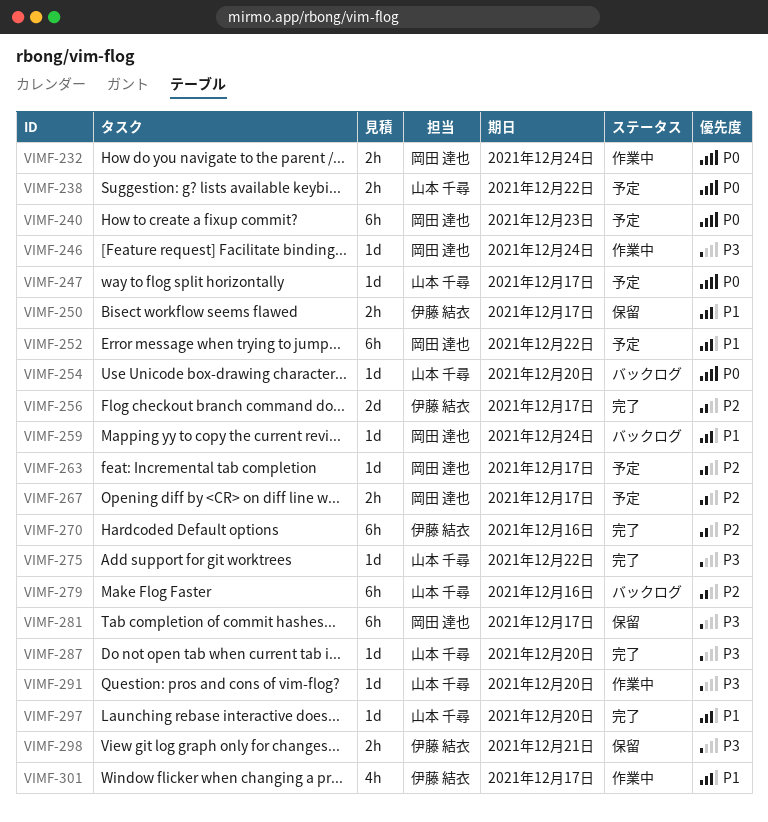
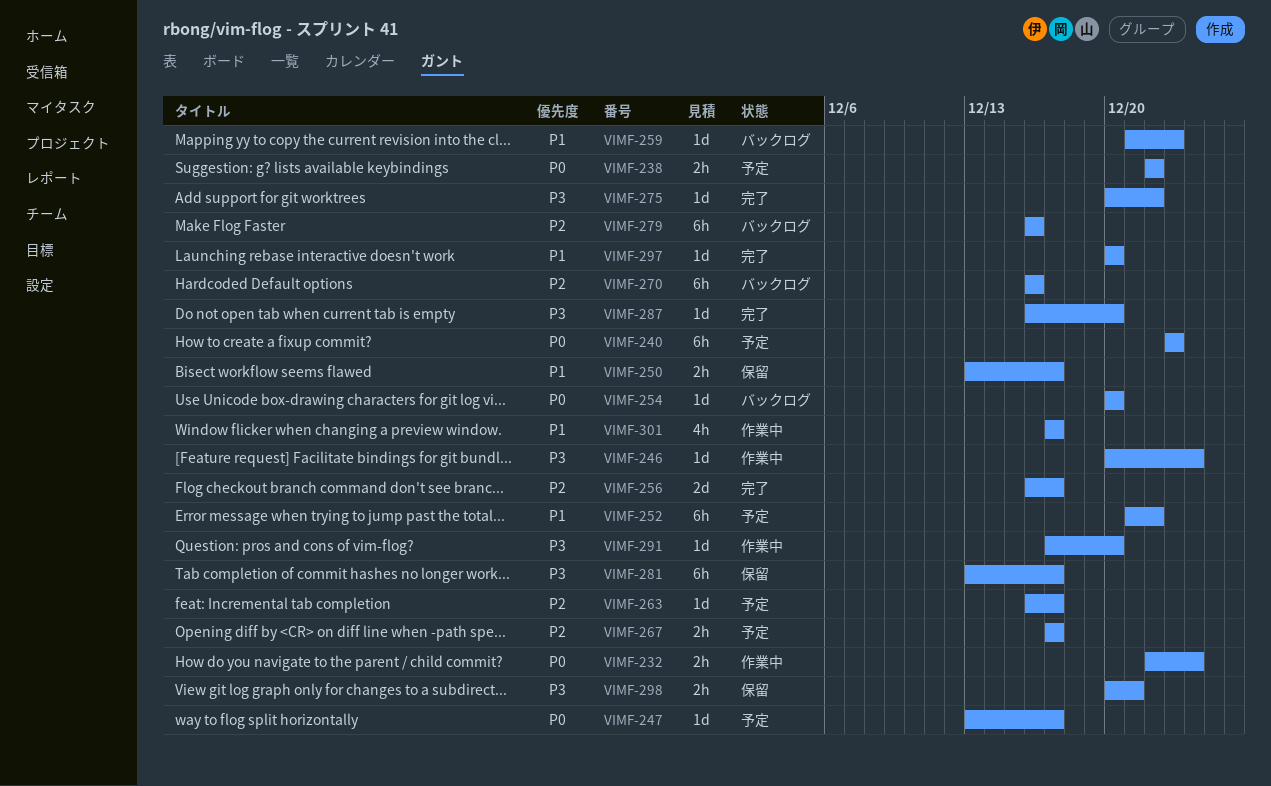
VIMF-259, due: Dec 24 -> Dec 23
VIMF-270, status: 完了 -> バックログ

